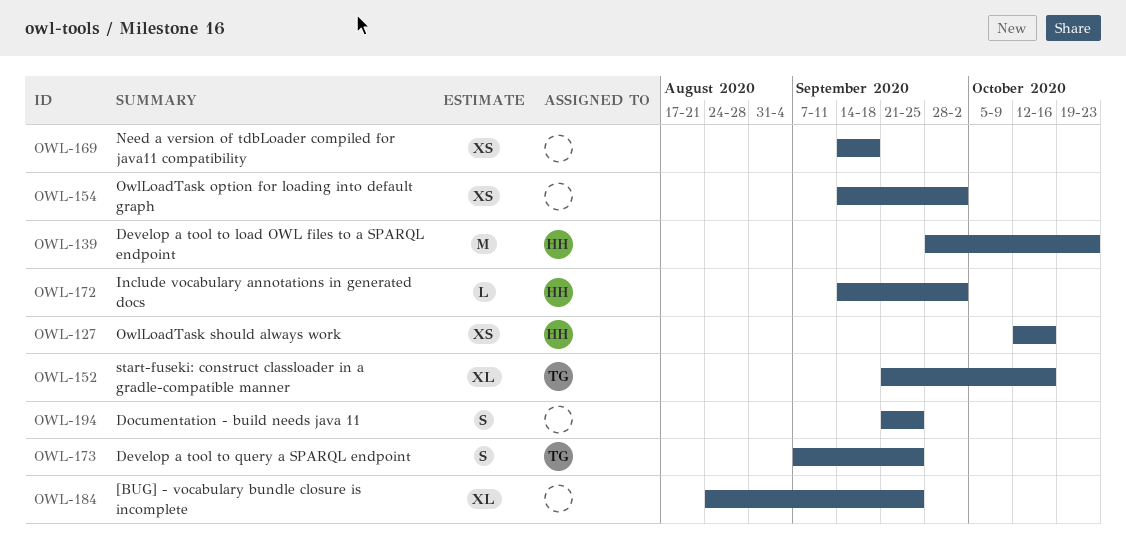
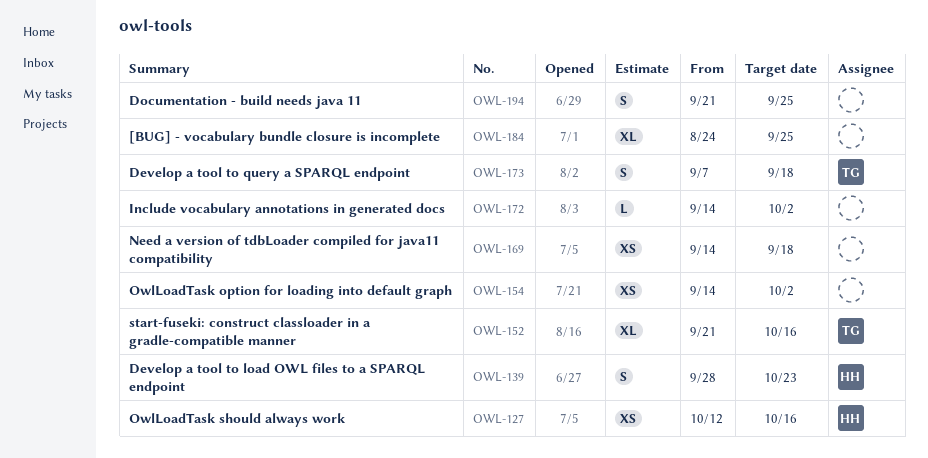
OWL-139, estimate: M -> S
OWL-172, owner: HH -> none
OWL-173, due: Sep 25 -> Sep 18

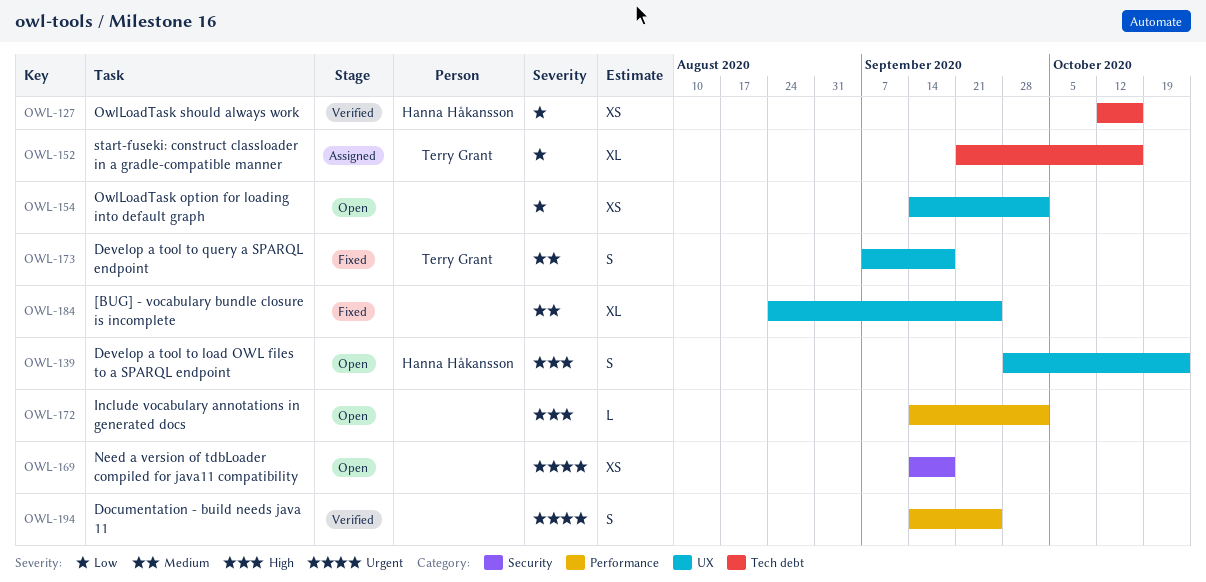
OWL-194, start: Sep 21 -> Sep 14

